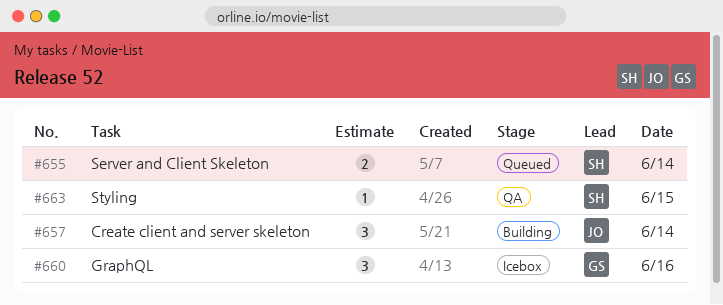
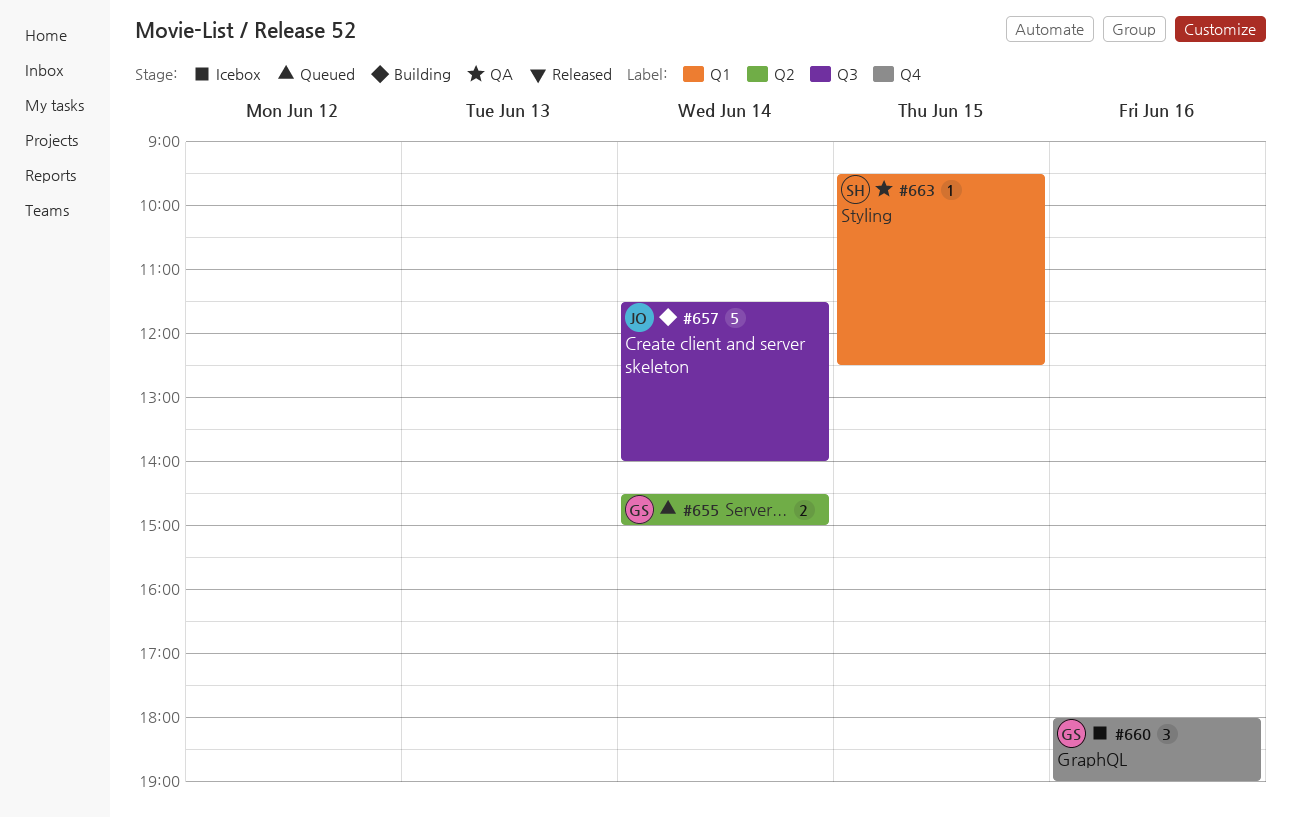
#655, owner: SH -> GS
#657, estimate: 3 -> 5

